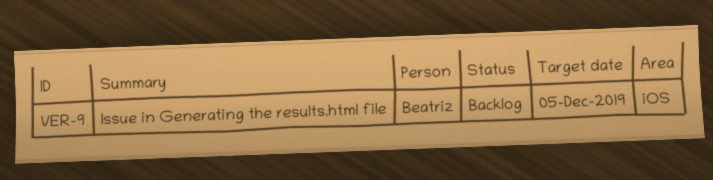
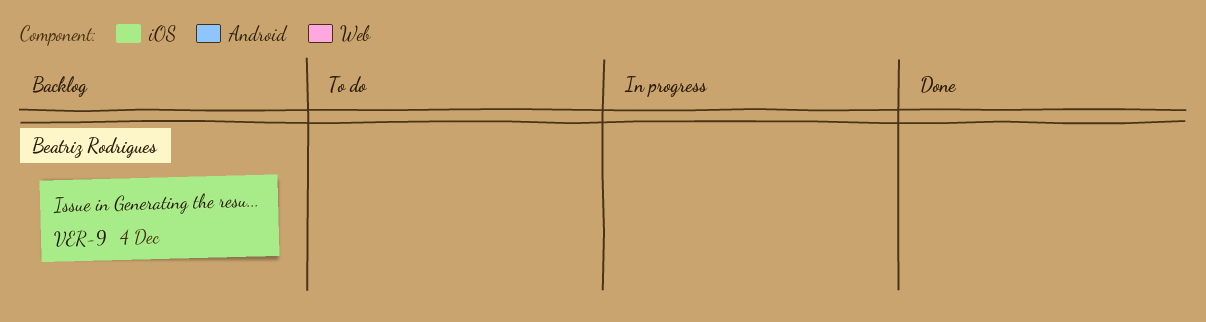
VER-9, due: Dec 5 -> Dec 4

